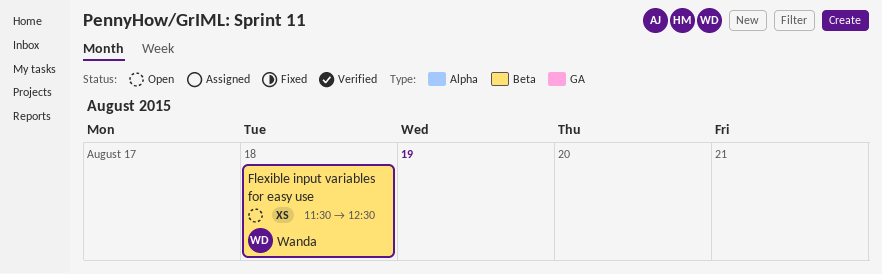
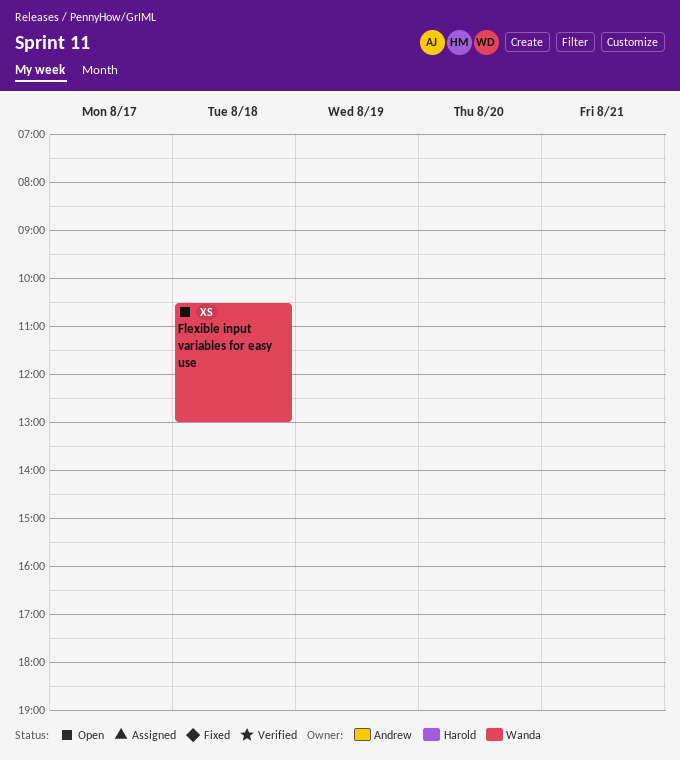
Flexible input variables for easy use, begins: 11:30 -> 10:30
Flexible input variables for easy use, ends: 12:30 -> 13:00

